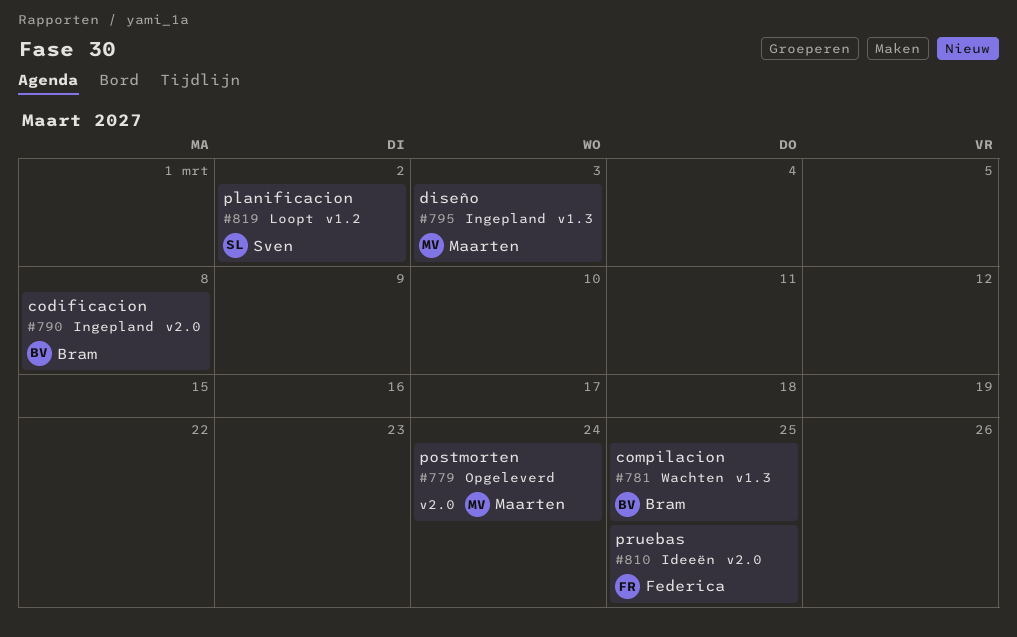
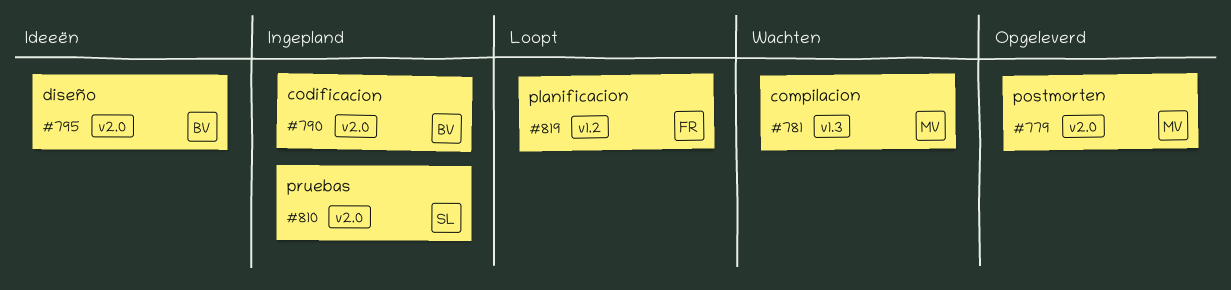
#781, owner: Bram -> Maarten
#795, status: Ingepland -> Ideeën
#795, owner: Maarten -> Bram
#795, label: v1.3 -> v2.0
#810, status: Ideeën -> Ingepland
#810, owner: Federica -> Sven
#819, owner: Sven -> Federica

